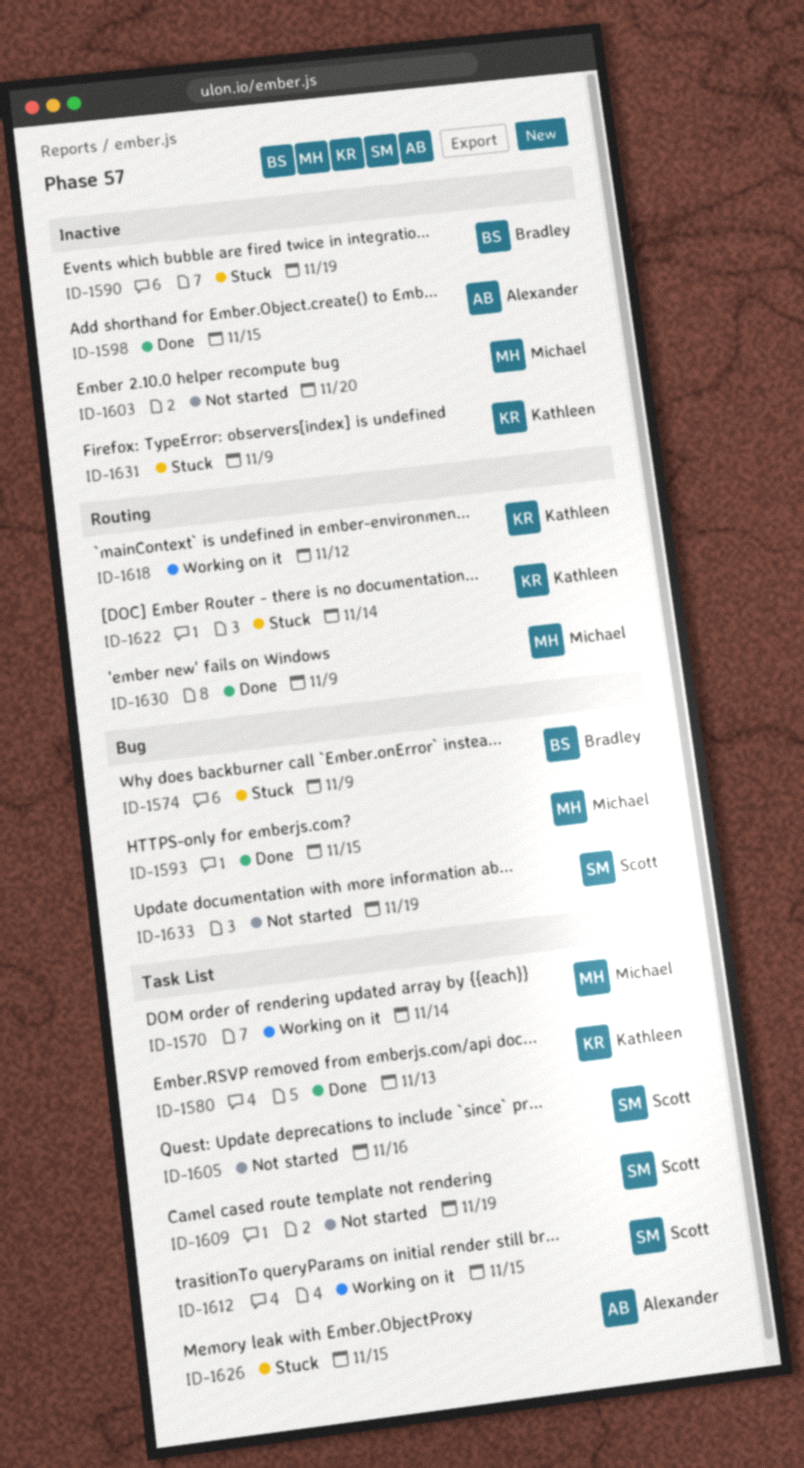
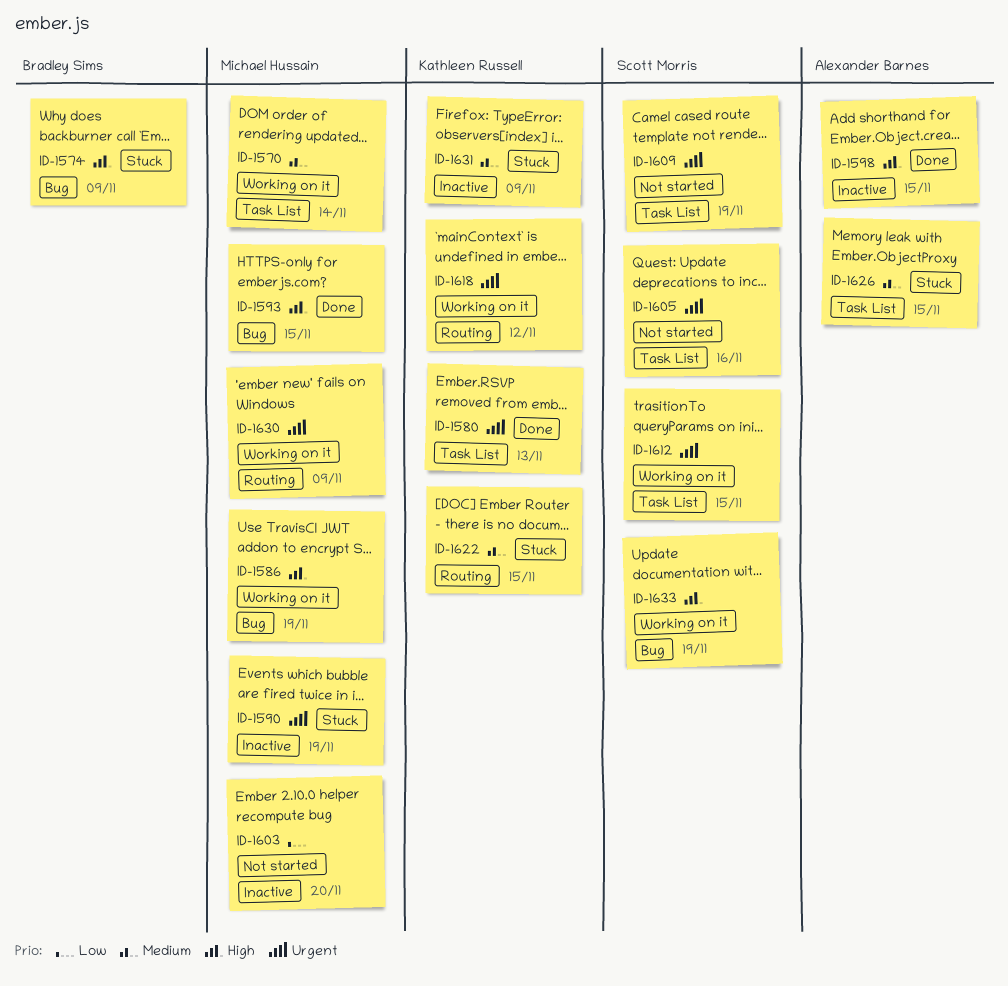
ID-1586: none -> present
ID-1590, owner: Bradley Sims -> Michael Hussain
ID-1622, due: Nov 14 -> Nov 15
ID-1630, status: Done -> Working on it
ID-1633, status: Not started -> Working on it

